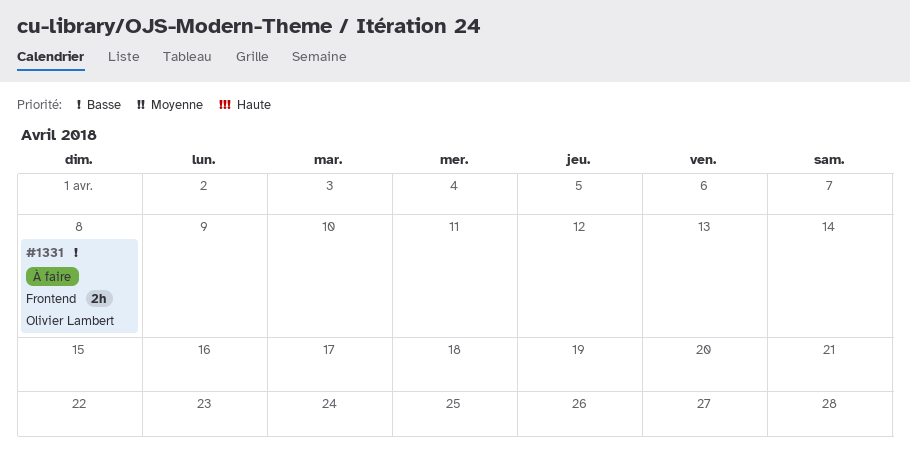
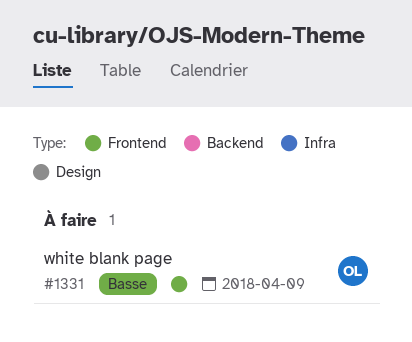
#1331, due: Apr 8 -> Apr 9

